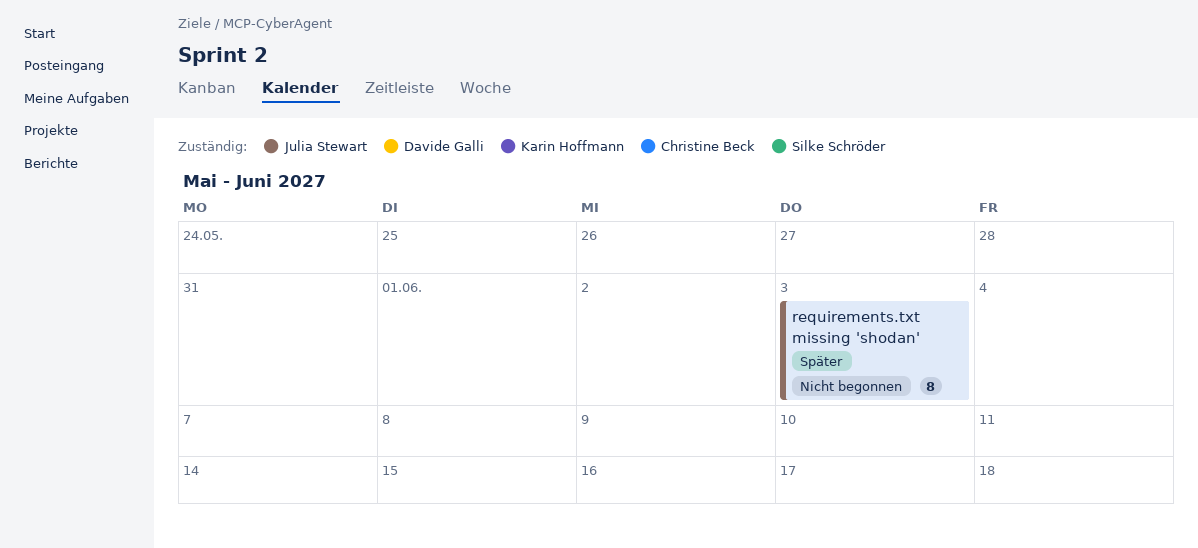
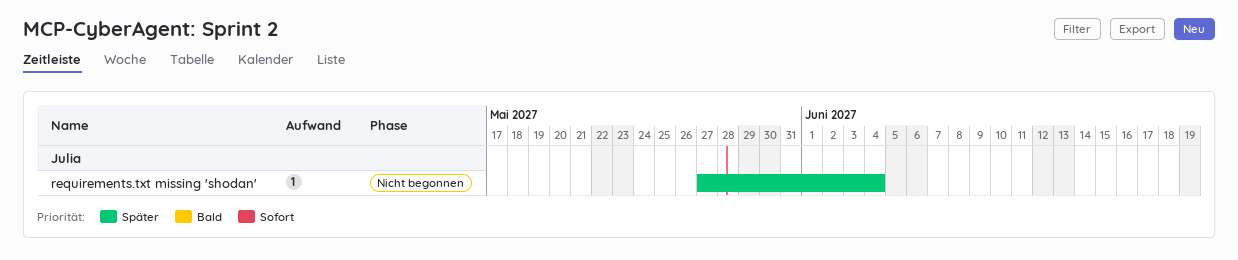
requirements.txt missing 'shodan', estimate: 8 -> 1
requirements.txt missing 'shodan', due: Jun 3 -> Jun 4

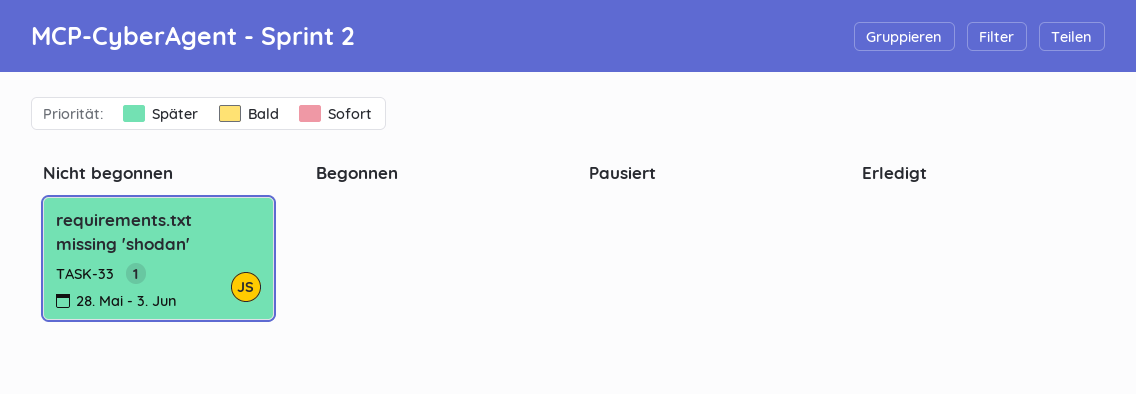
requirements.txt missing 'shodan', start: May 27 -> May 28
requirements.txt missing 'shodan', due: Jun 4 -> Jun 3

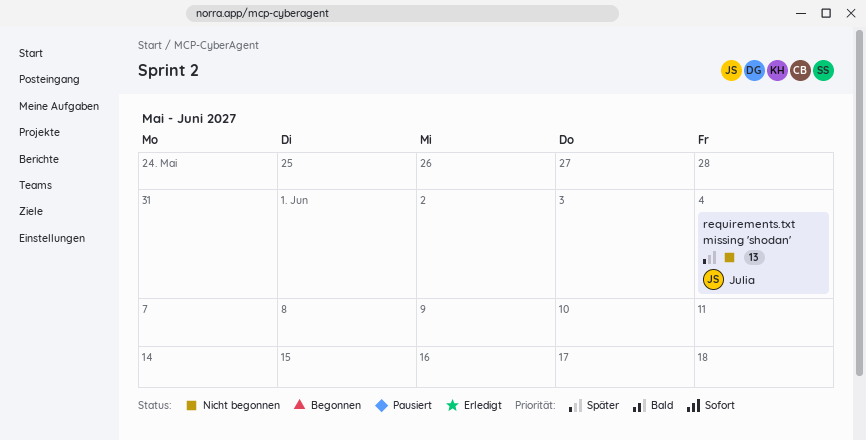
requirements.txt missing 'shodan', estimate: 1 -> 13
requirements.txt missing 'shodan', due: Jun 3 -> Jun 4

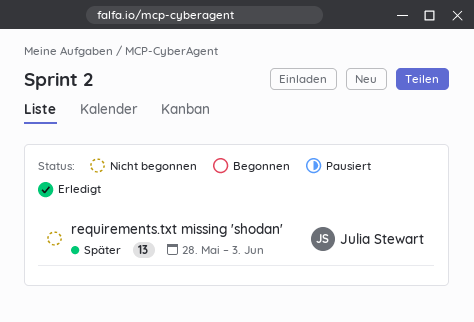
requirements.txt missing 'shodan', due: Jun 4 -> Jun 3

